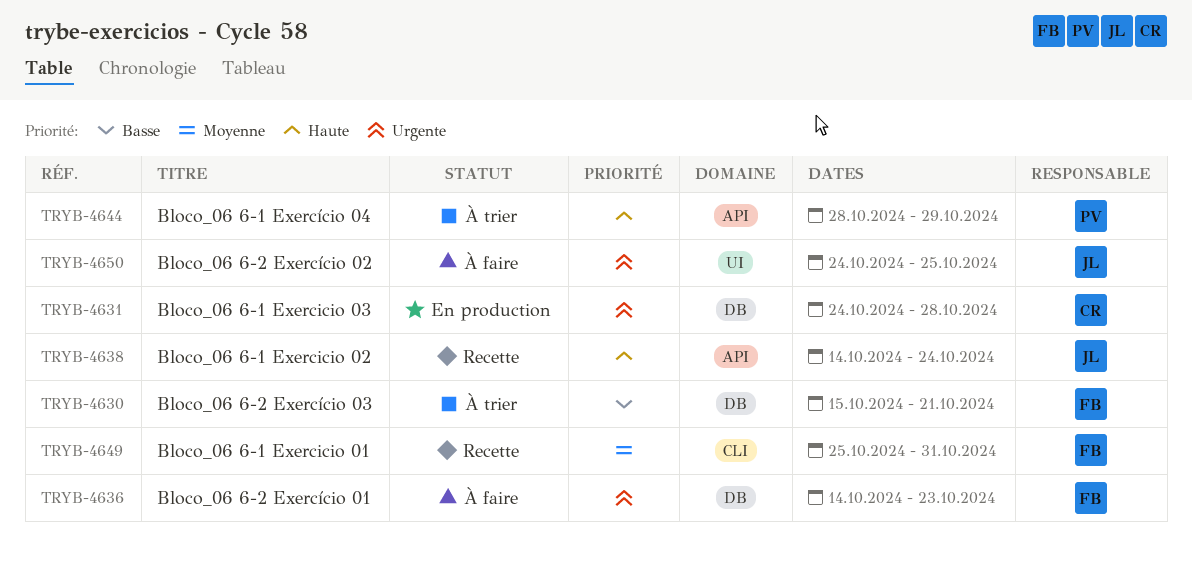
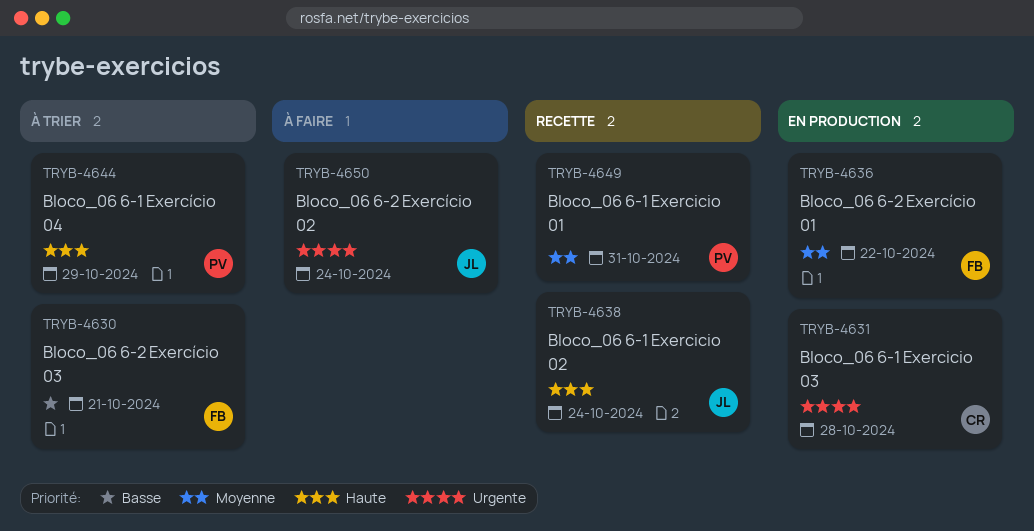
TRYB-4636, status: À faire -> En production
TRYB-4636, priority: Urgente -> Moyenne
TRYB-4636, due: Oct 23 -> Oct 22
TRYB-4649, owner: FB -> PV
TRYB-4650, due: Oct 25 -> Oct 24

